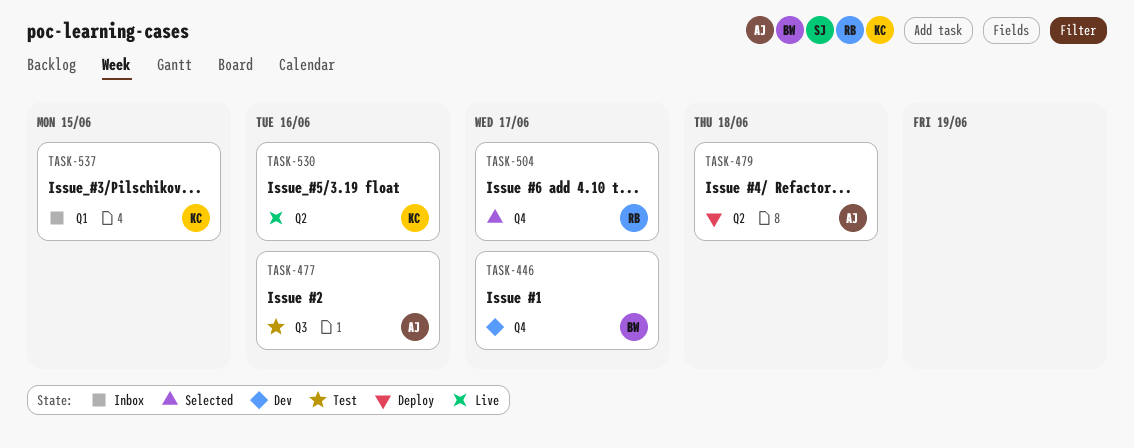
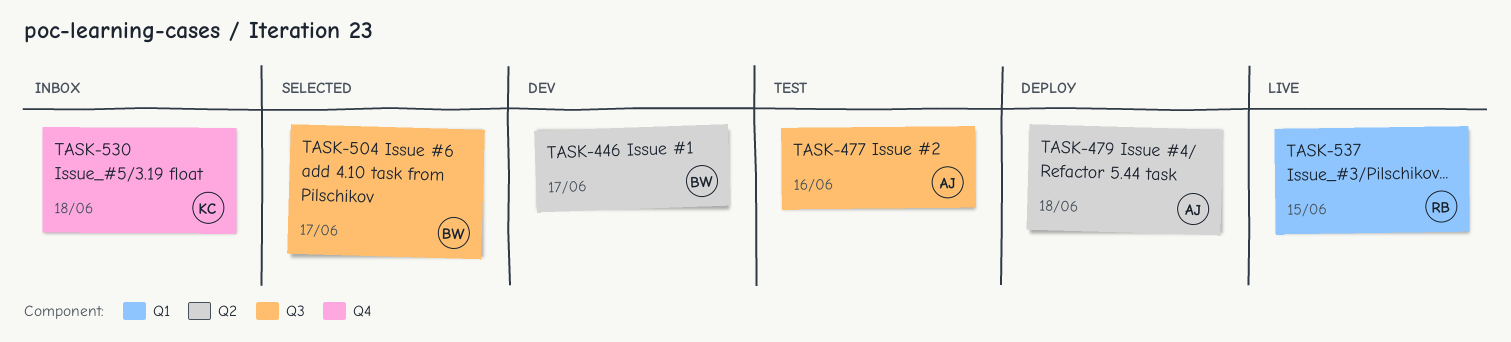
TASK-446, label: Q4 -> Q2
TASK-504, owner: RB -> BW
TASK-504, label: Q4 -> Q3
TASK-530, status: Live -> Inbox
TASK-530, label: Q2 -> Q4
TASK-530, due: Jun 16 -> Jun 18
TASK-537, status: Inbox -> Live
TASK-537, owner: KC -> RB

